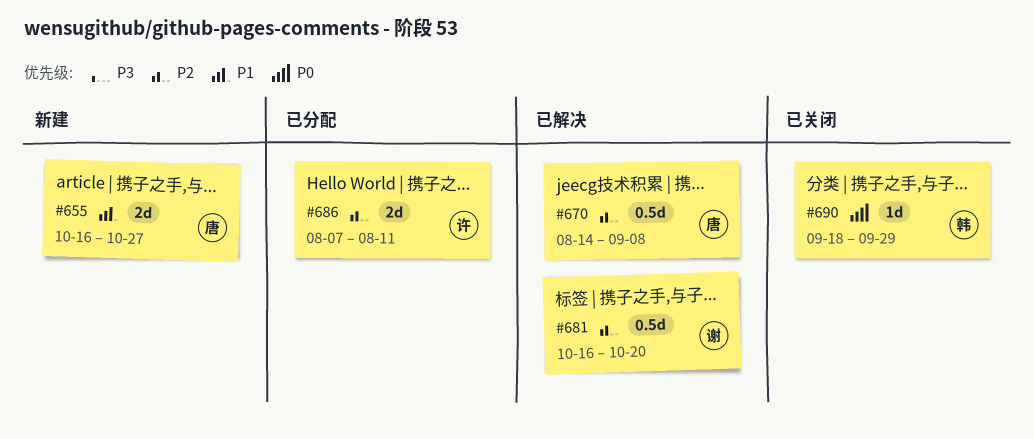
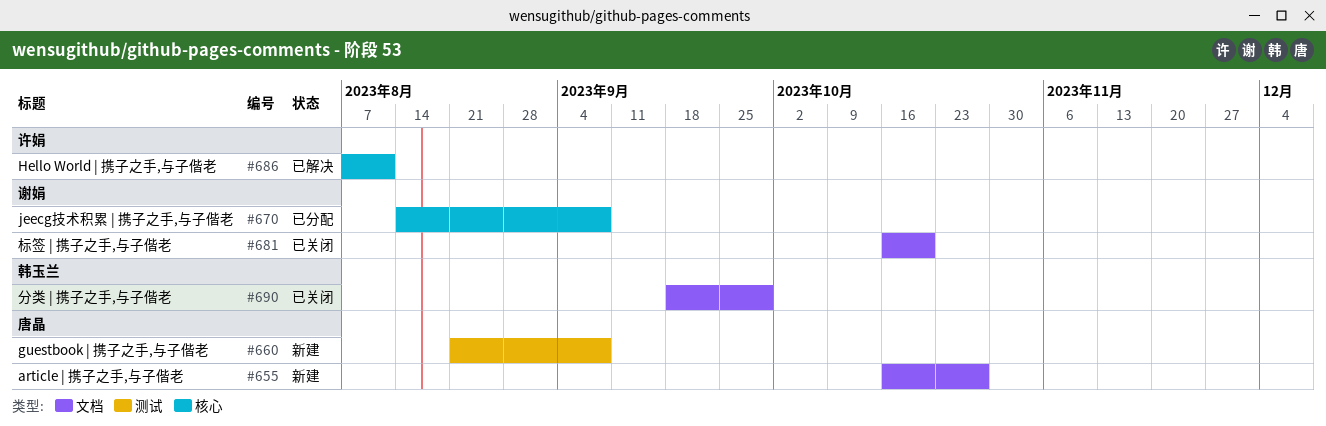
#660: none -> present
#670, status: 已解决 -> 已分配
#670, owner: 唐晶 -> 谢娟
#681, status: 已解决 -> 已关闭
#686, status: 已分配 -> 已解决

